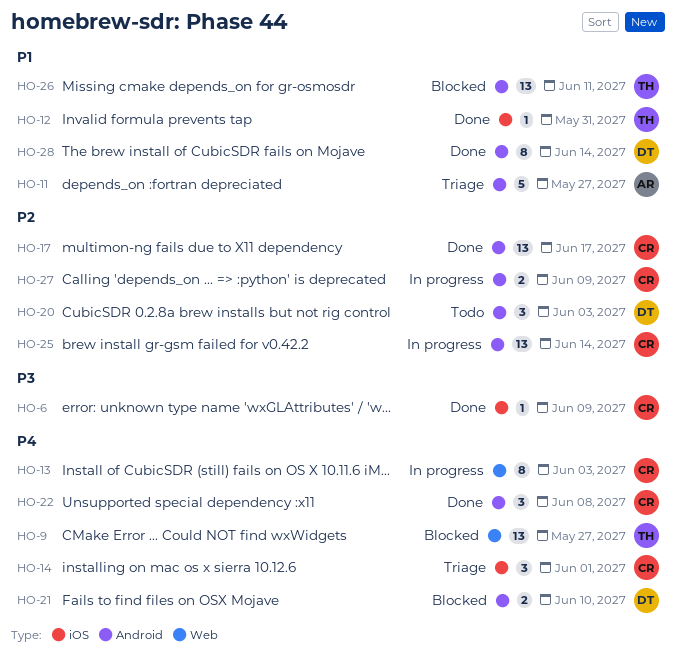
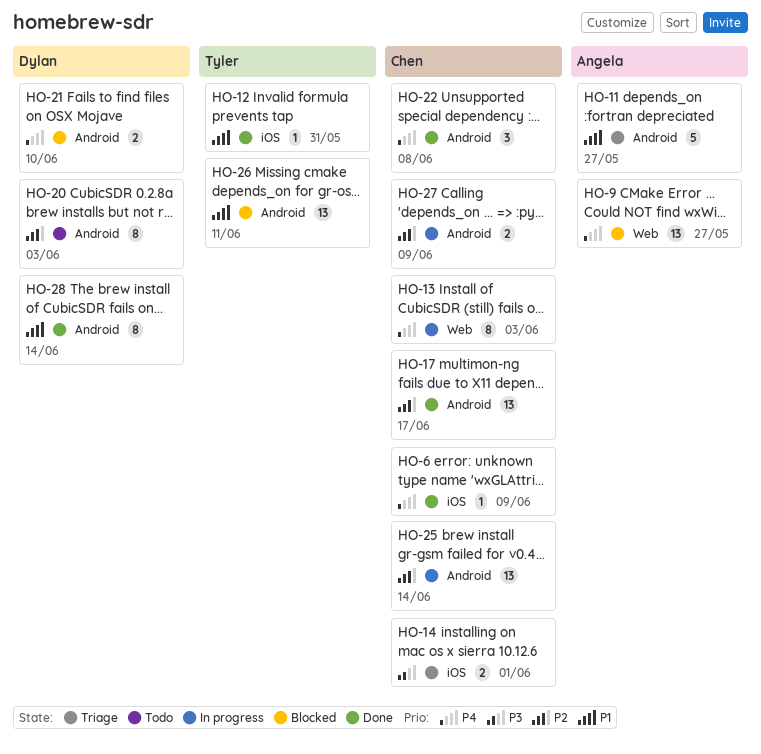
HO-6, priority: P3 -> P4
HO-9, owner: Tyler -> Angela
HO-14, priority: P4 -> P3
HO-14, estimate: 3 -> 2
HO-20, estimate: 3 -> 8

